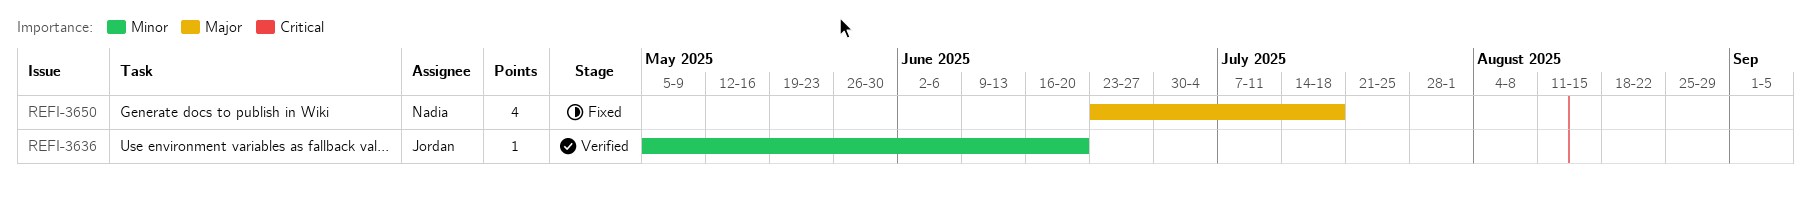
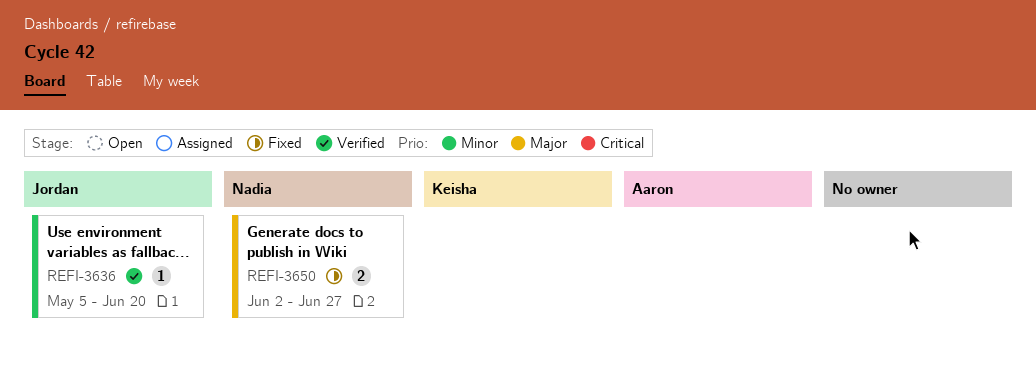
REFI-3650, estimate: 4 -> 2
REFI-3650, start: Jun 23 -> Jun 2
REFI-3650, due: Jul 18 -> Jun 27

